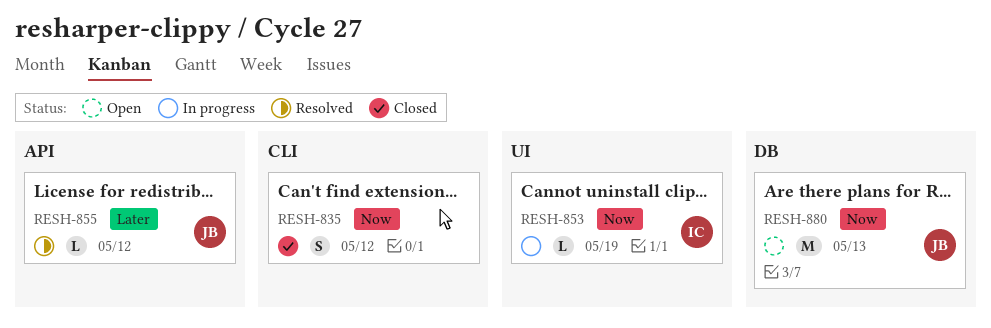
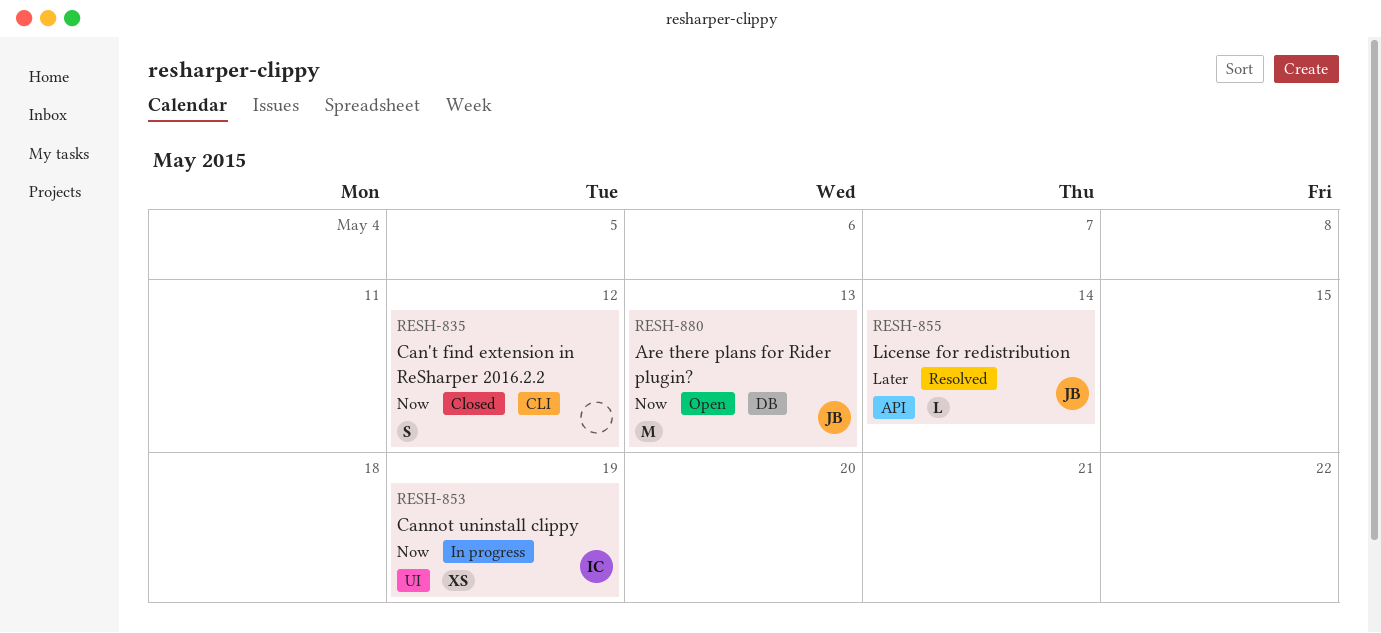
RESH-853, estimate: L -> XS
RESH-855, due: May 12 -> May 14

